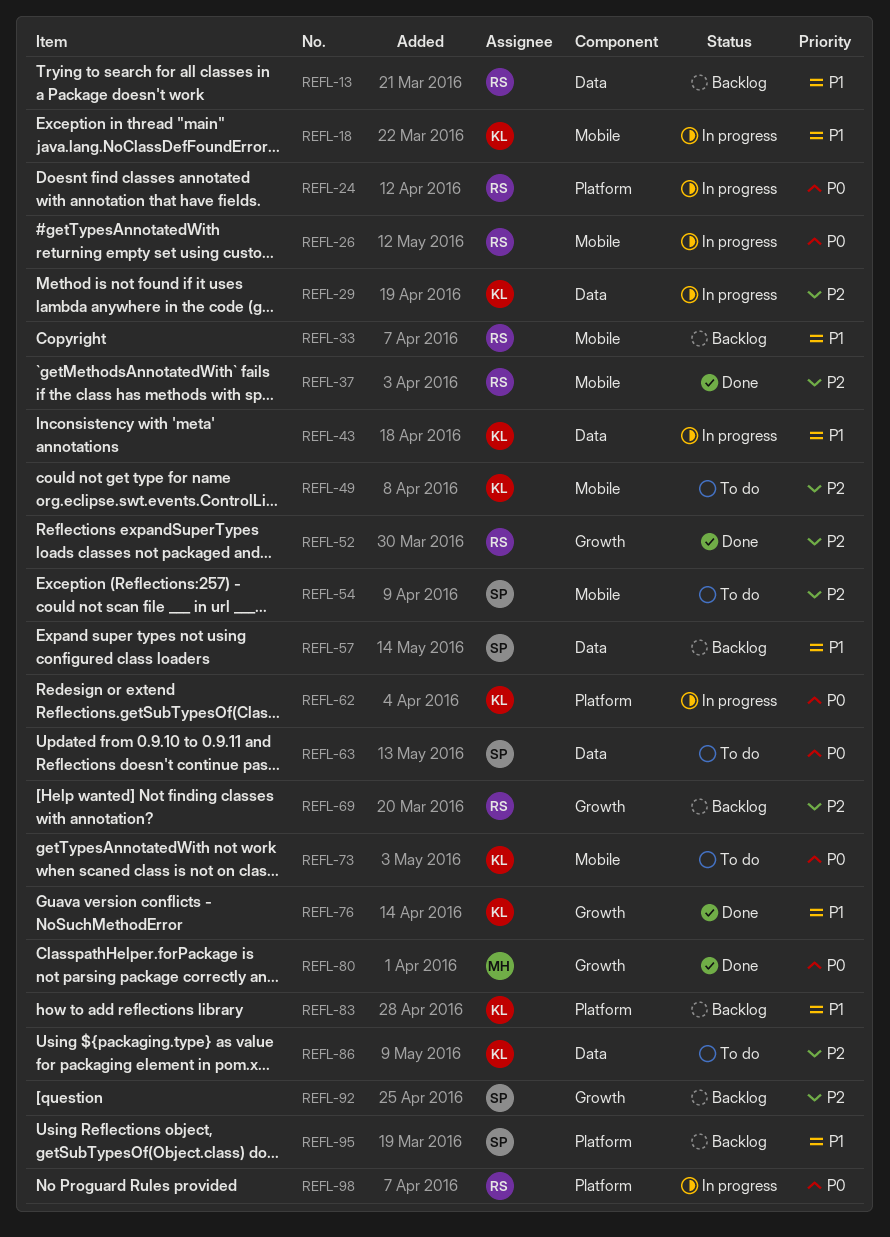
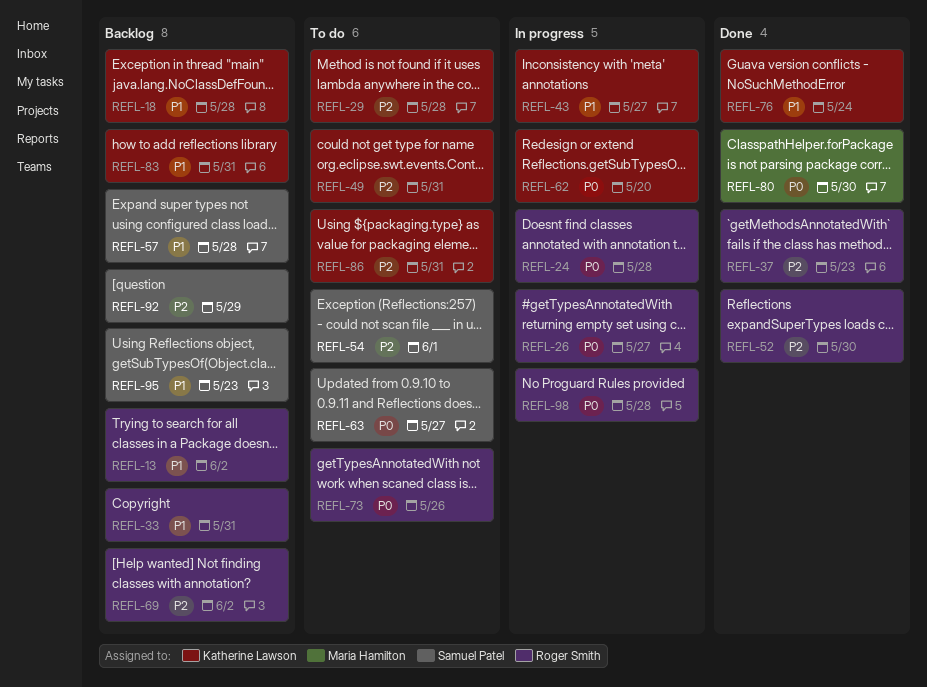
REFL-18, status: In progress -> Backlog
REFL-29, status: In progress -> To do
REFL-73, owner: Katherine Lawson -> Roger Smith

